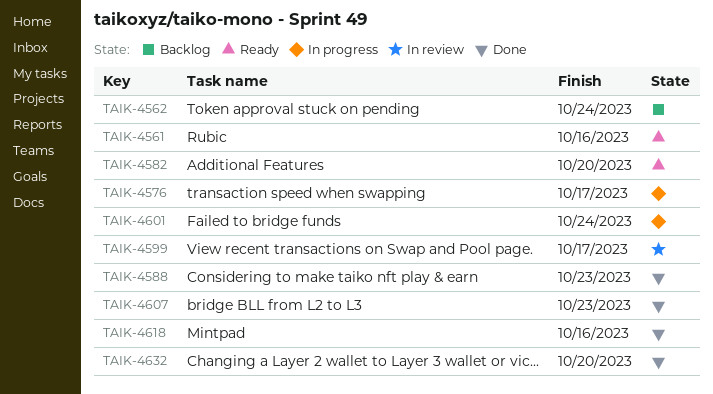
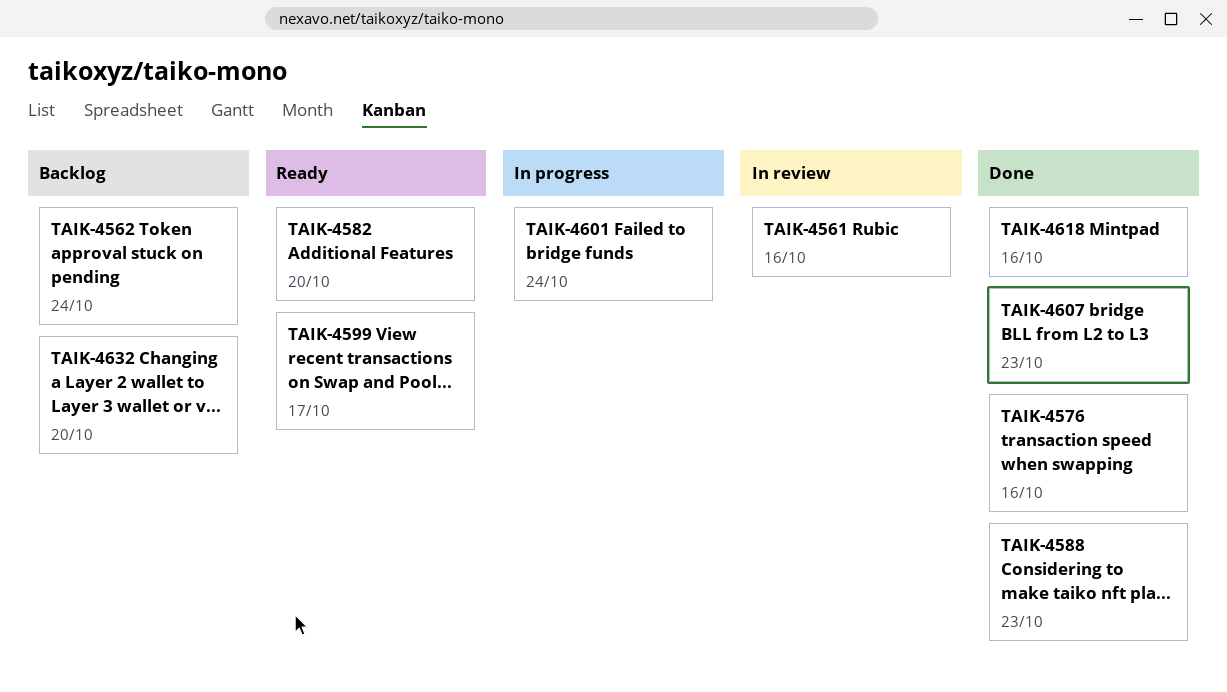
TAIK-4561, status: Ready -> In review
TAIK-4576, status: In progress -> Done
TAIK-4576, due: Oct 17 -> Oct 16
TAIK-4599, status: In review -> Ready
TAIK-4632, status: Done -> Backlog

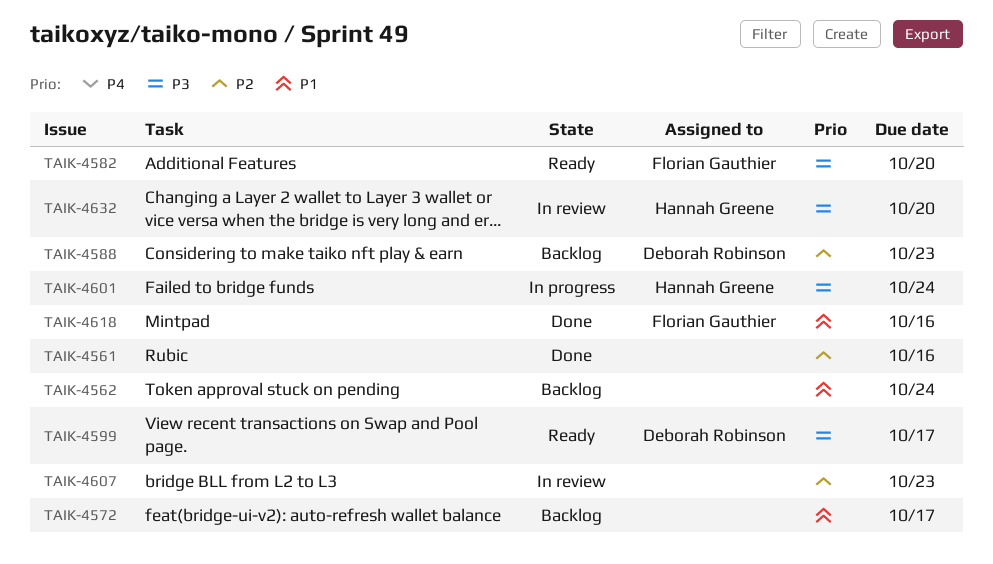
TAIK-4561, status: In review -> Done
TAIK-4572: none -> present
TAIK-4576: present -> none
TAIK-4588, status: Done -> Backlog
TAIK-4607, status: Done -> In review
TAIK-4632, status: Backlog -> In review

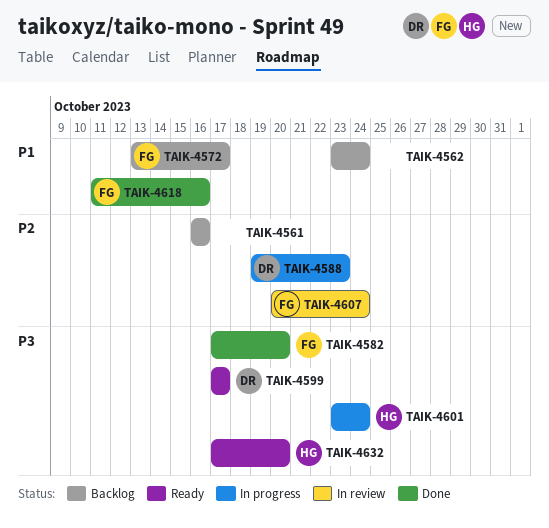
TAIK-4561, status: Done -> Backlog
TAIK-4572, owner: none -> Florian Gauthier
TAIK-4582, status: Ready -> Done
TAIK-4588, status: Backlog -> In progress
TAIK-4607, owner: none -> Florian Gauthier
TAIK-4607, due: Oct 23 -> Oct 24
TAIK-4632, status: In review -> Ready

